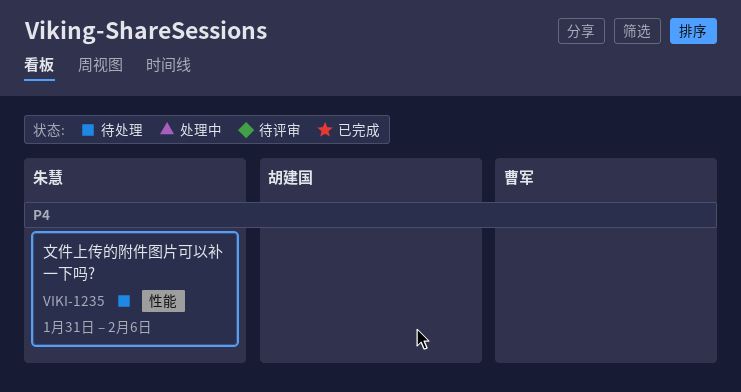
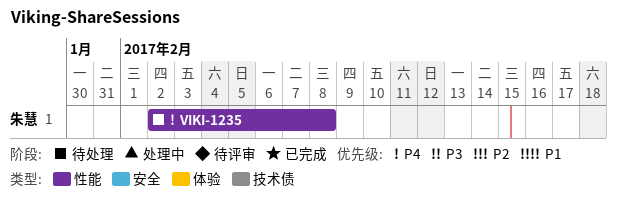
VIKI-1235, start: Jan 31 -> Feb 2
VIKI-1235, due: Feb 6 -> Feb 8

